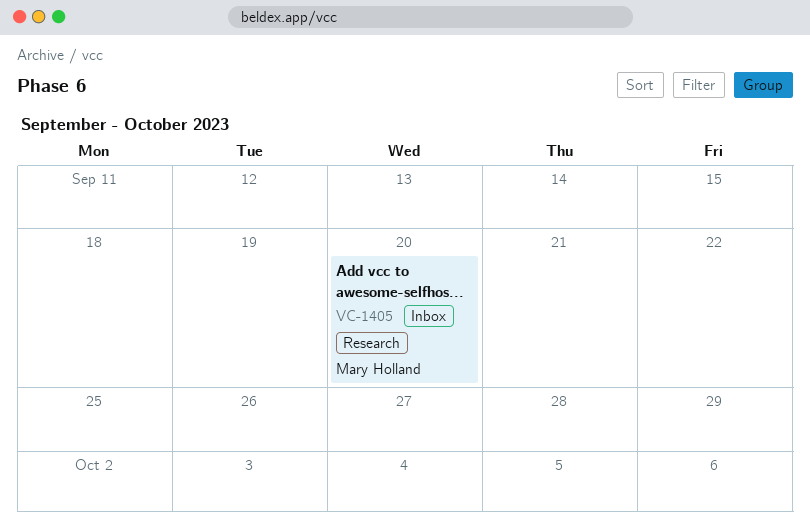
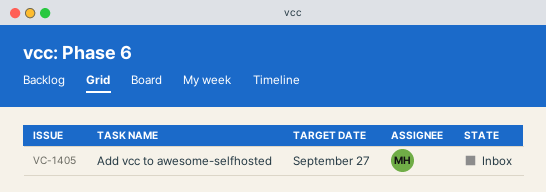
VC-1405, due: Sep 20 -> Sep 27

